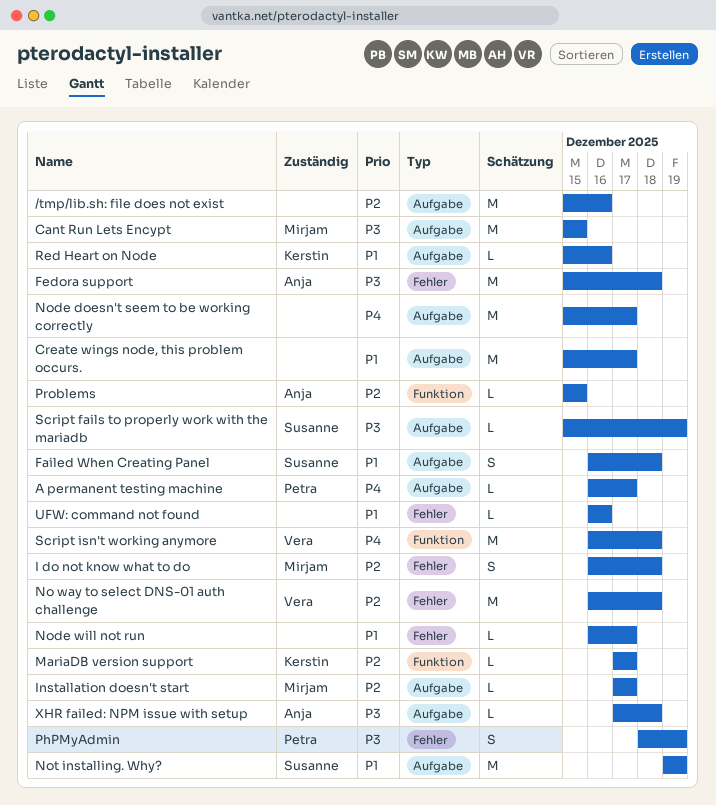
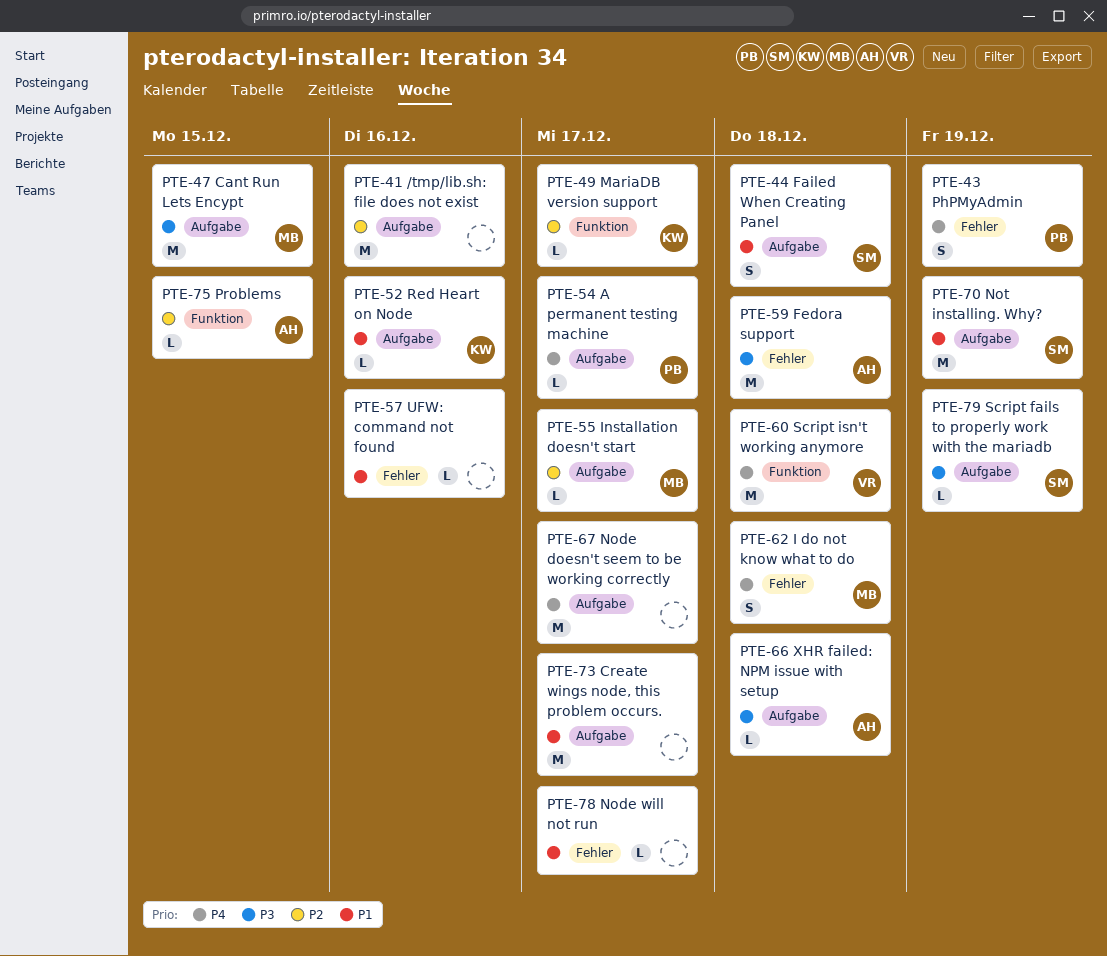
I do not know what to do, priority: P2 -> P4
No way to select DNS-01 auth challenge: present -> none
PhPMyAdmin, priority: P3 -> P4

